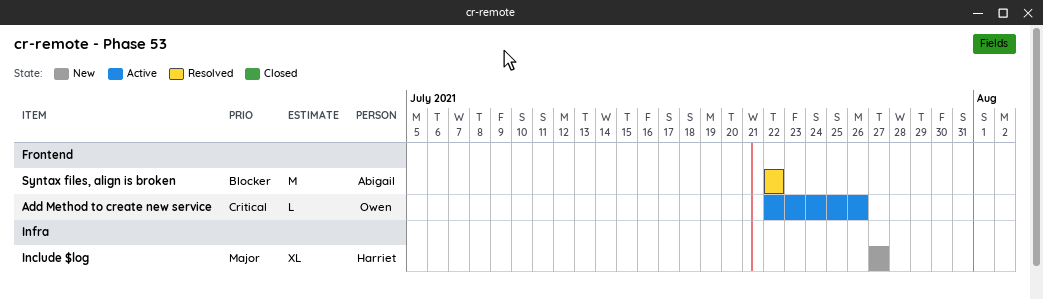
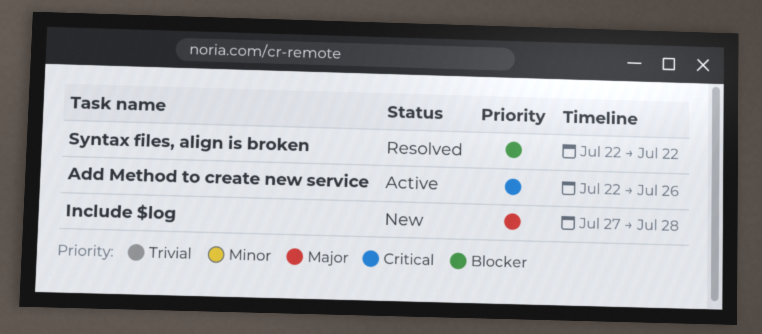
Include $log, due: Jul 27 -> Jul 28

